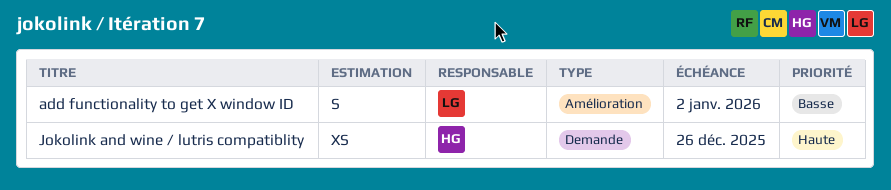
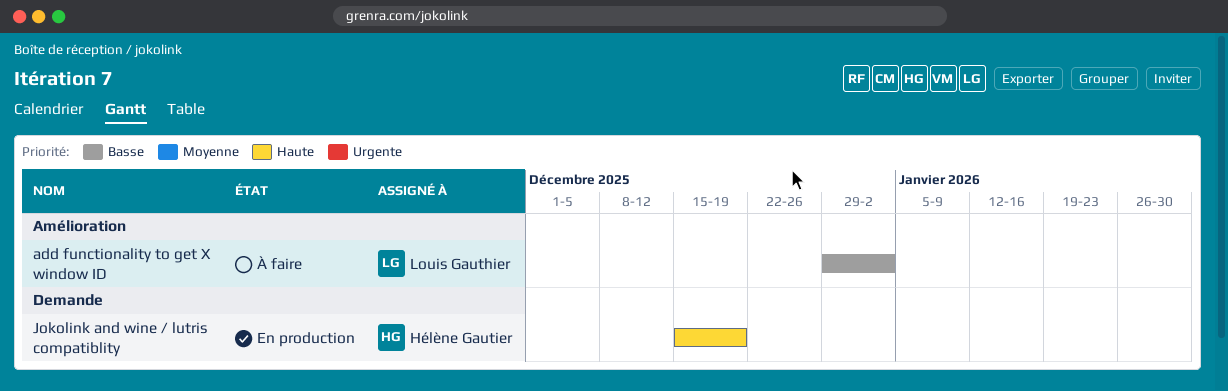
Jokolink and wine / lutris compatiblity, due: Dec 26 -> Dec 19

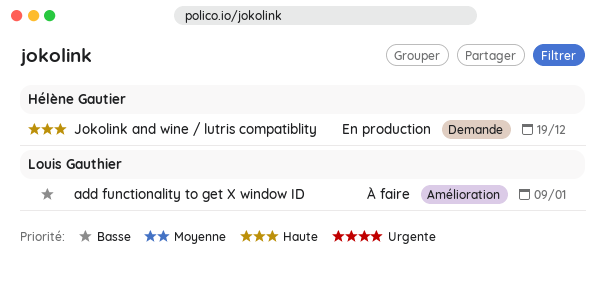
add functionality to get X window ID, due: Jan 2 -> Jan 9

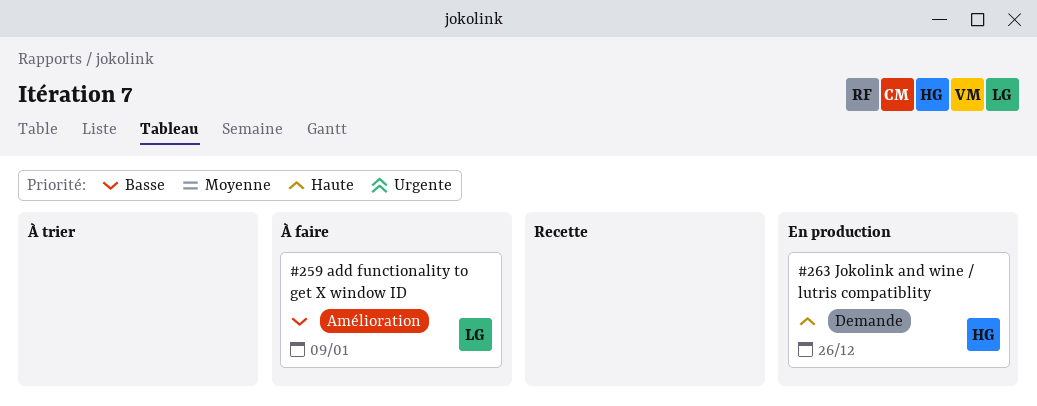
Jokolink and wine / lutris compatiblity, due: Dec 19 -> Dec 26

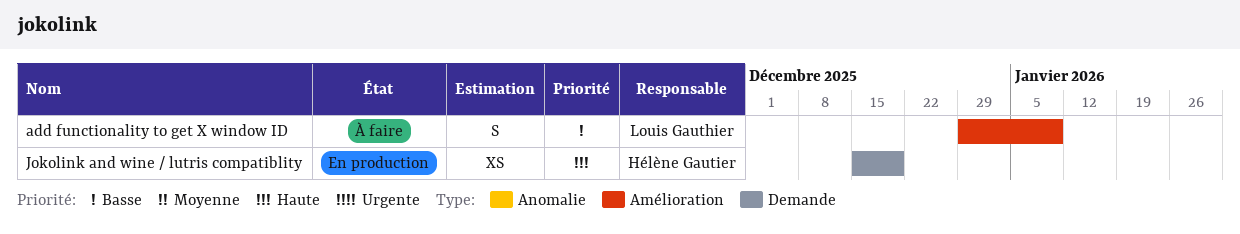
Jokolink and wine / lutris compatiblity, due: Dec 26 -> Dec 19

